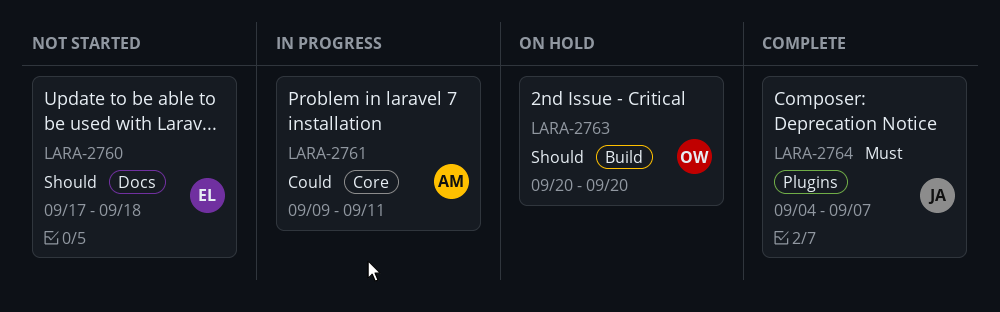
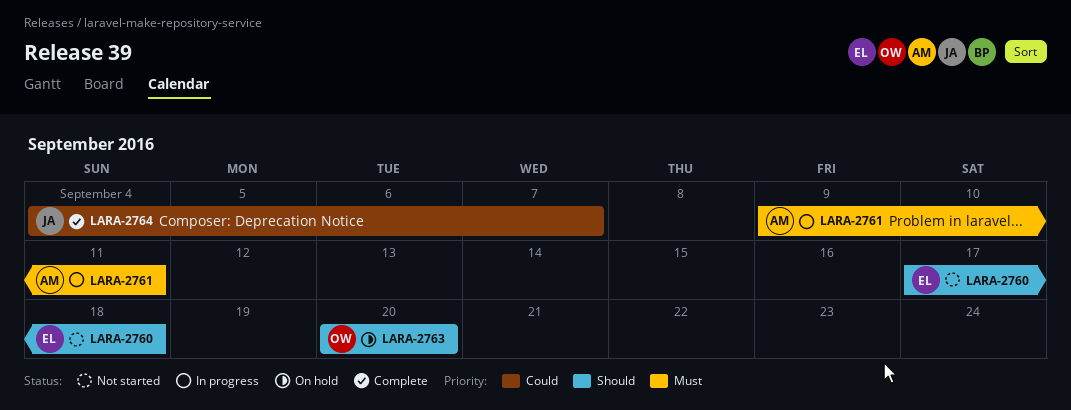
LARA-2761, priority: Could -> Must
LARA-2764, priority: Must -> Could

